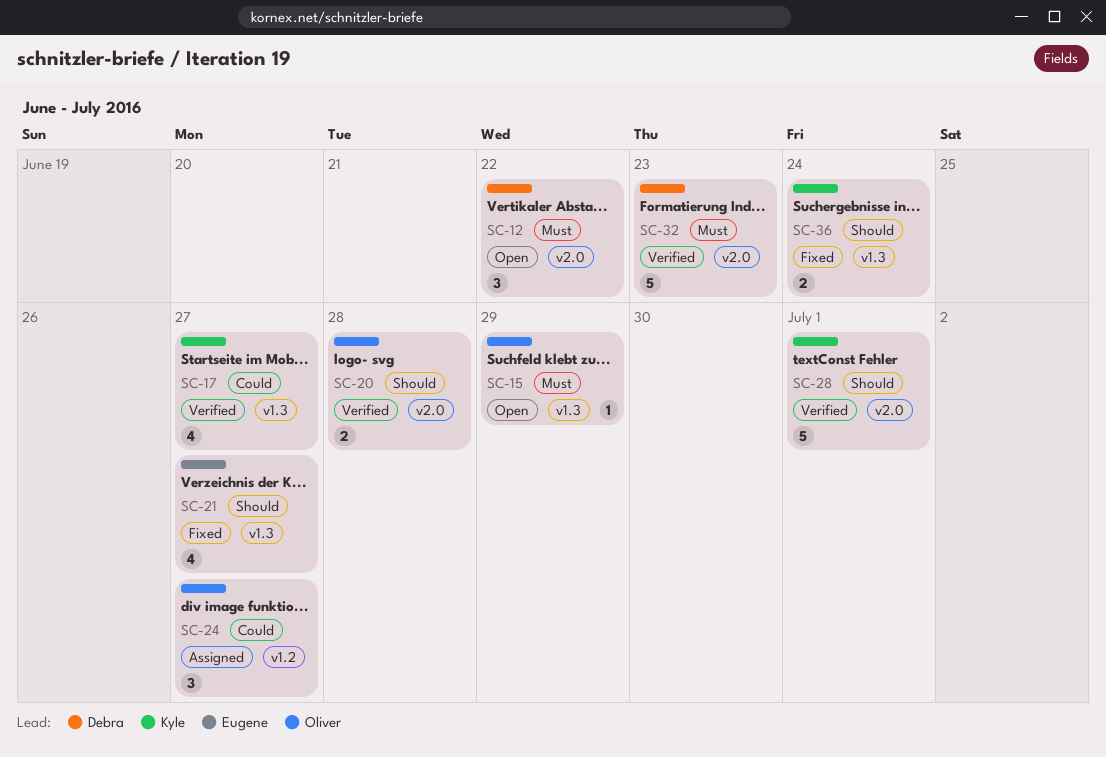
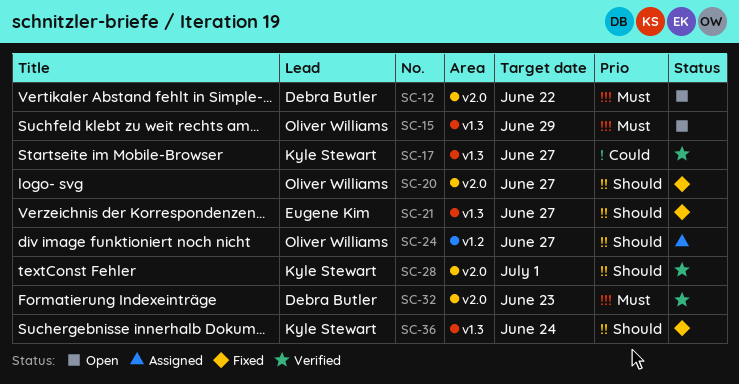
SC-20, status: Verified -> Fixed
SC-20, due: Jun 28 -> Jun 27
SC-24, priority: Could -> Should

